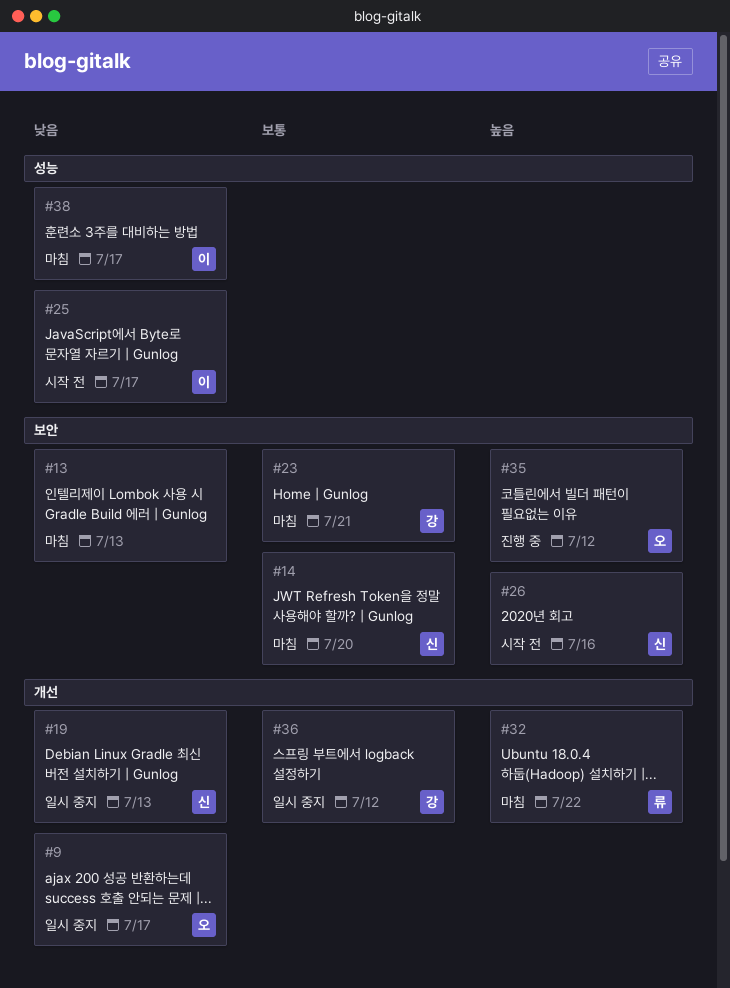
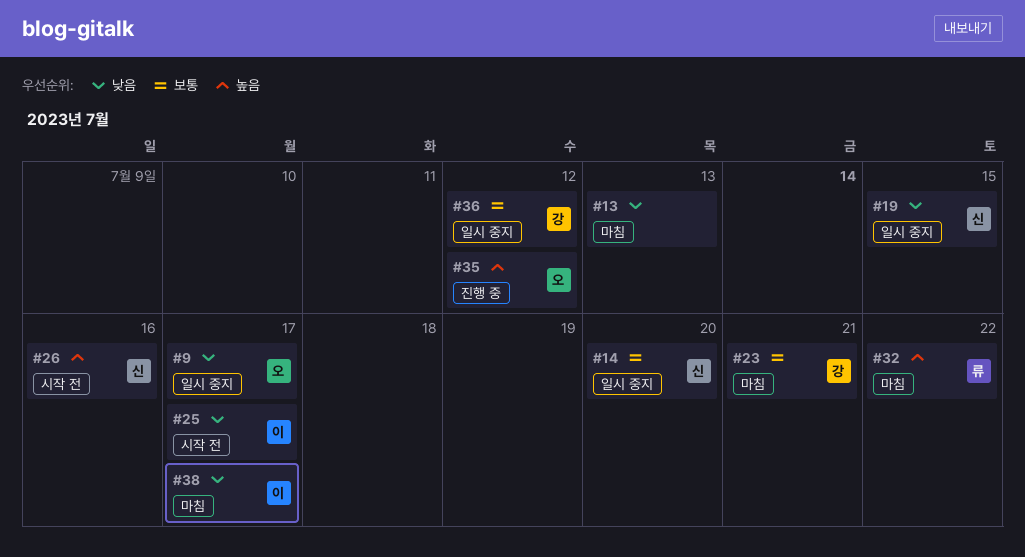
#14, status: 마침 -> 일시 중지
#19, due: Jul 13 -> Jul 15

